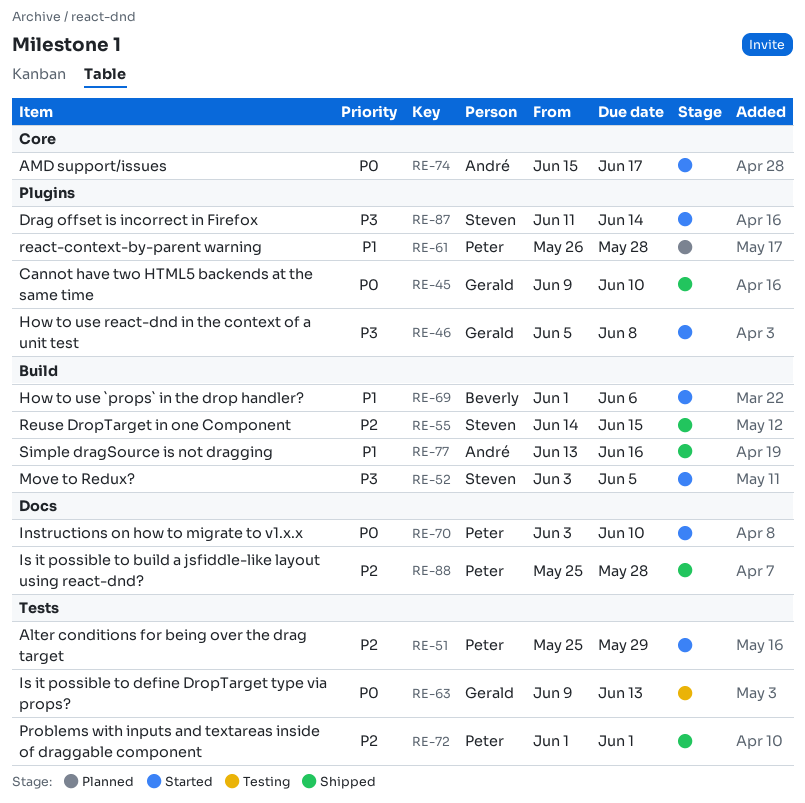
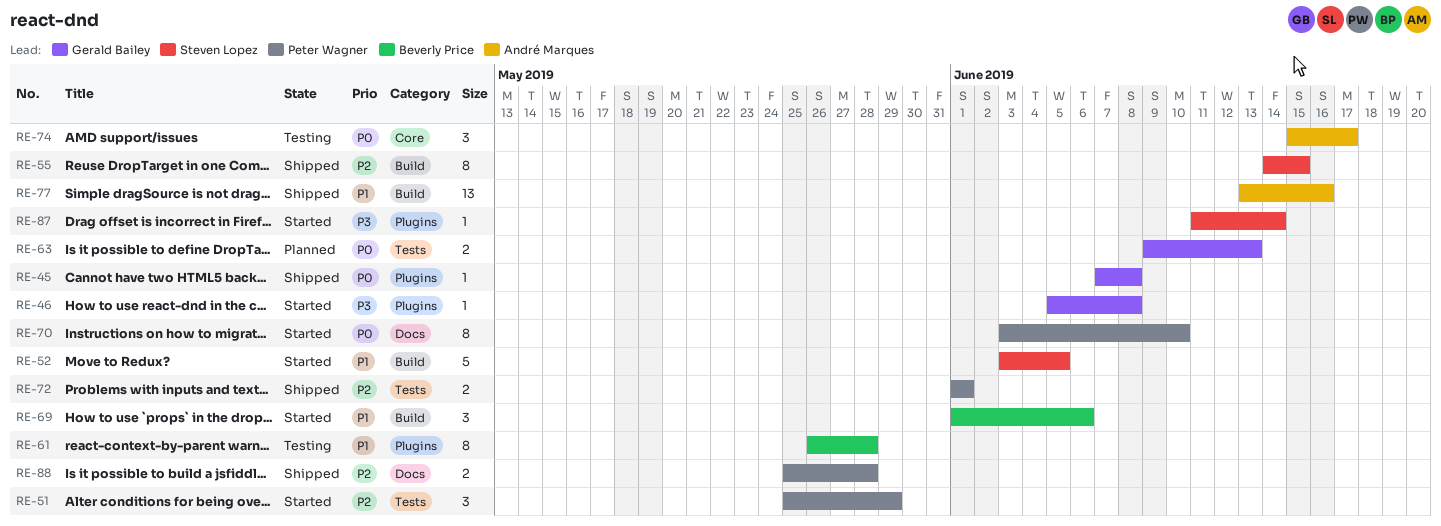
RE-45, start: Jun 9 -> Jun 7
RE-45, due: Jun 10 -> Jun 8
RE-52, priority: P3 -> P1
RE-61, status: Planned -> Testing
RE-61, owner: Peter Wagner -> Beverly Price
RE-63, status: Testing -> Planned
RE-74, status: Started -> Testing

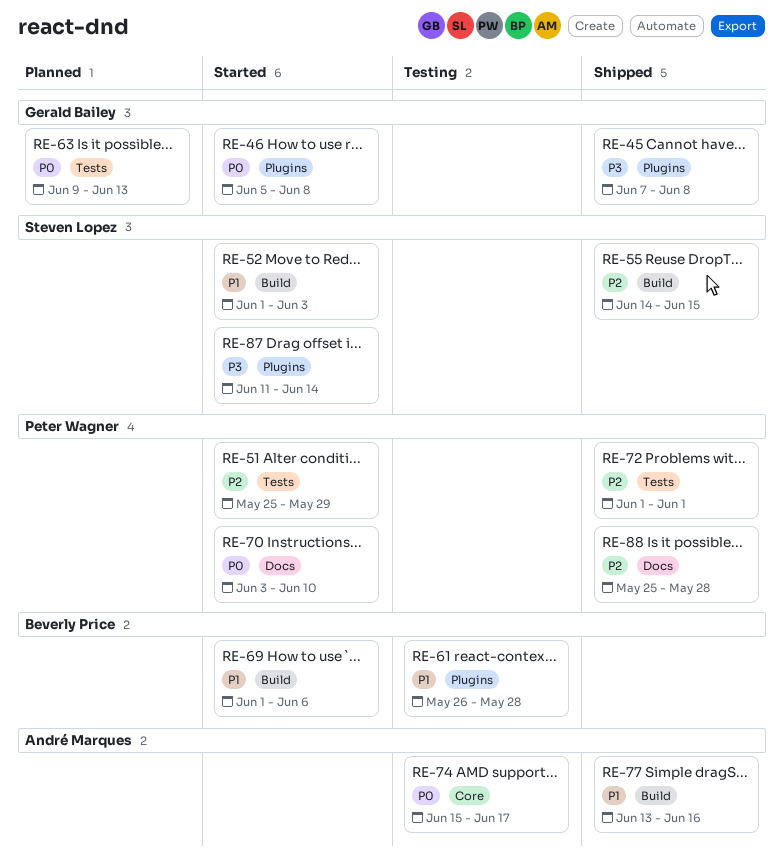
RE-45, priority: P0 -> P3
RE-46, priority: P3 -> P0
RE-52, start: Jun 3 -> Jun 1
RE-52, due: Jun 5 -> Jun 3

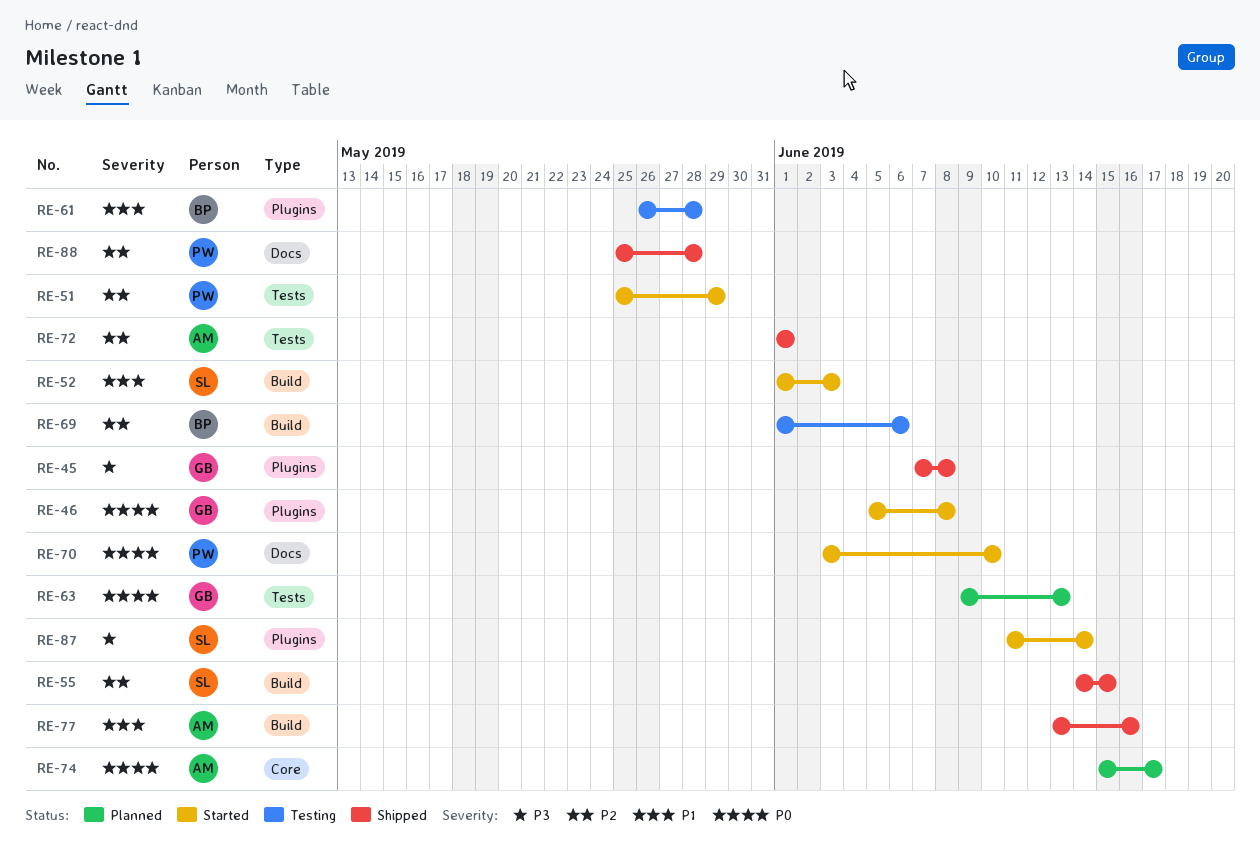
RE-69, status: Started -> Testing
RE-69, priority: P1 -> P2
RE-72, owner: Peter Wagner -> André Marques
RE-74, status: Testing -> Planned

